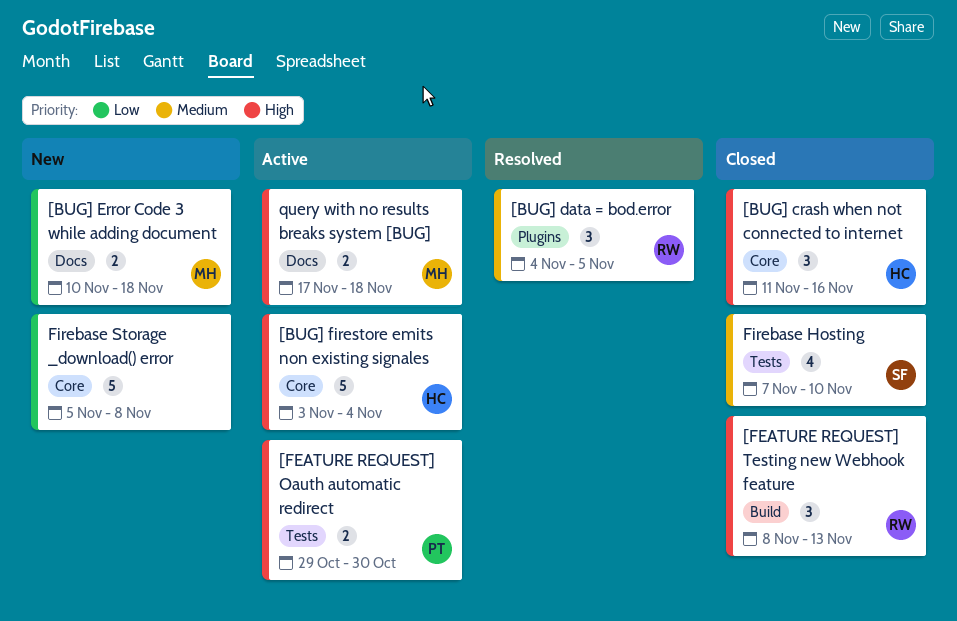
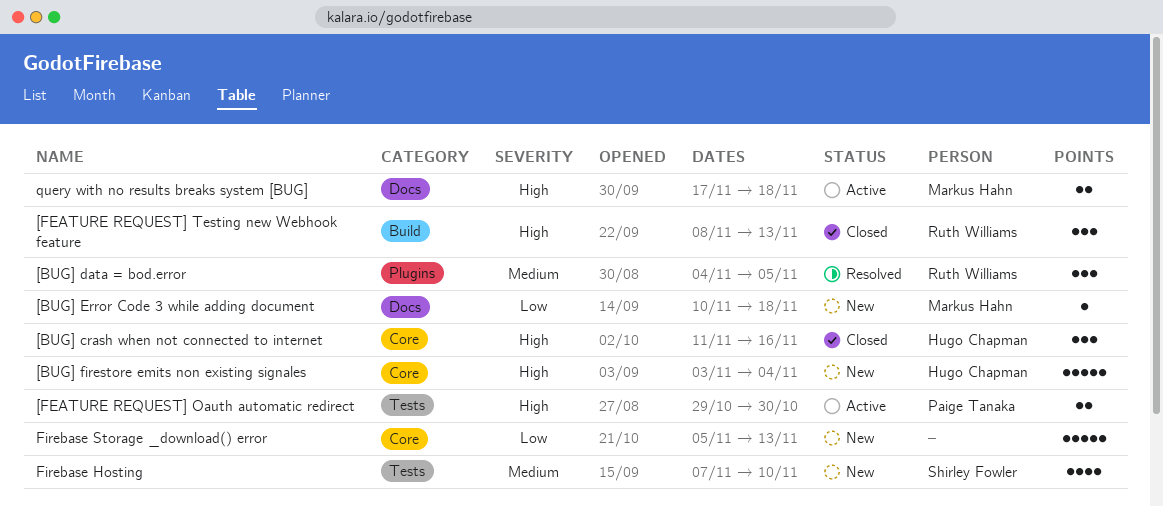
[BUG] Error Code 3 while adding document, estimate: 2 -> 1
[BUG] firestore emits non existing signales, status: Active -> New
Firebase Hosting, status: Closed -> New
Firebase Storage _download() error, due: Nov 8 -> Nov 13

